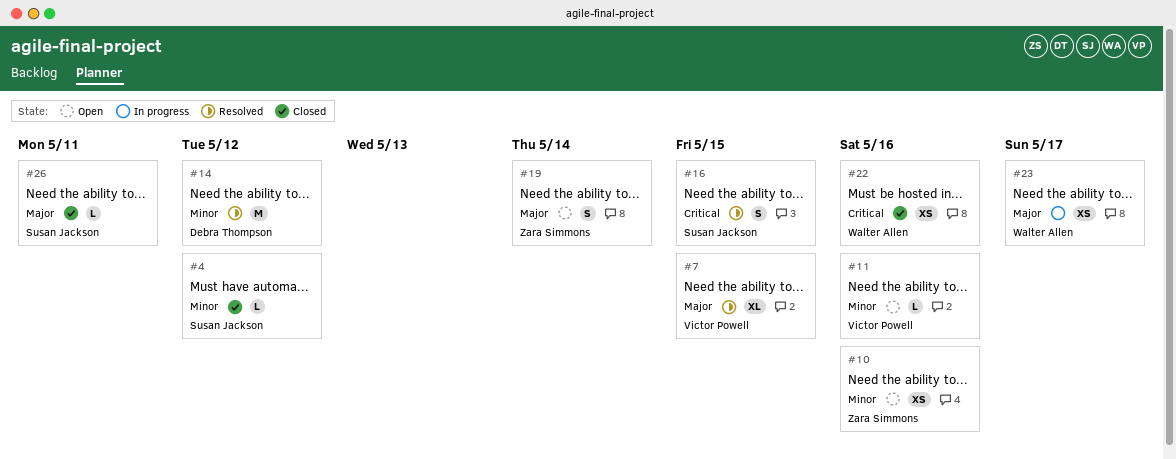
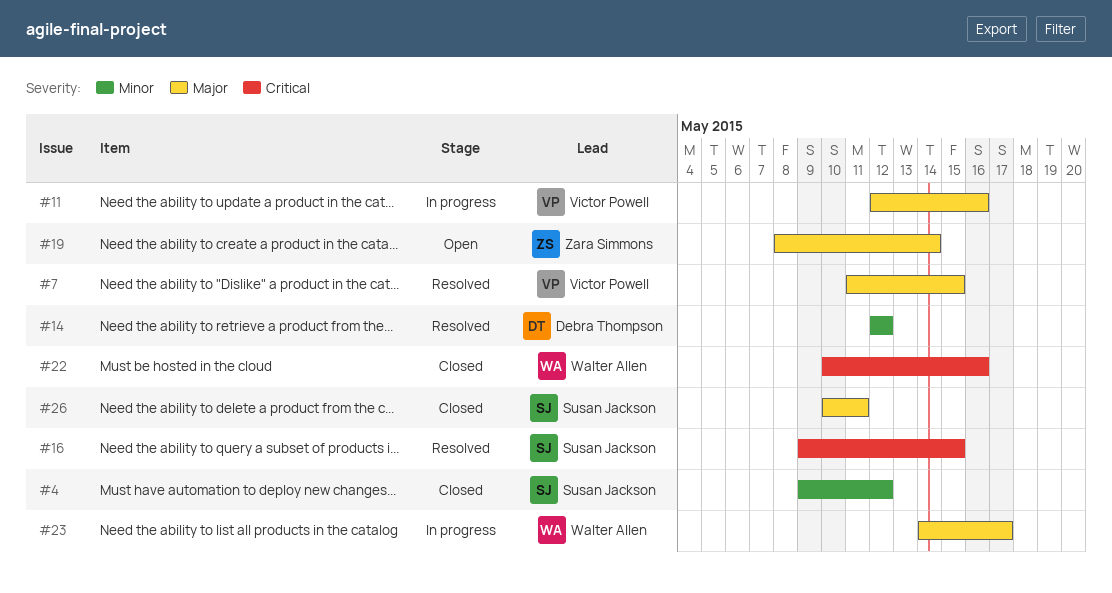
#10: present -> none
#11, status: Open -> In progress
#11, priority: Minor -> Major

